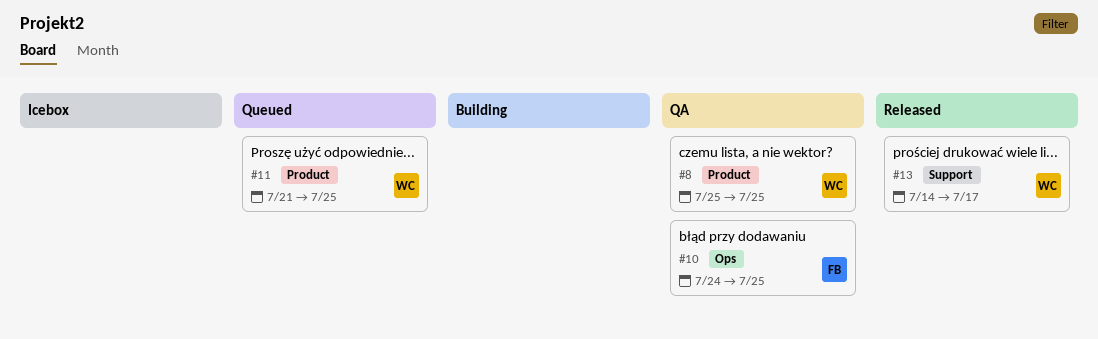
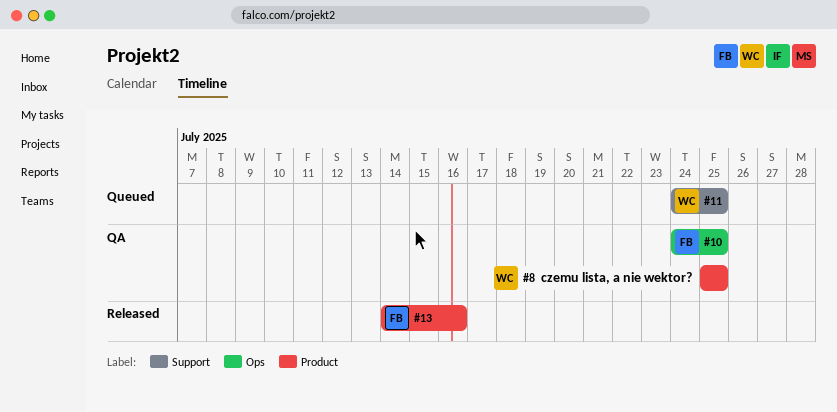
#11, label: Product -> Support
#11, start: Jul 21 -> Jul 24
#13, owner: WC -> FB
#13, label: Support -> Product
#13, due: Jul 17 -> Jul 16

